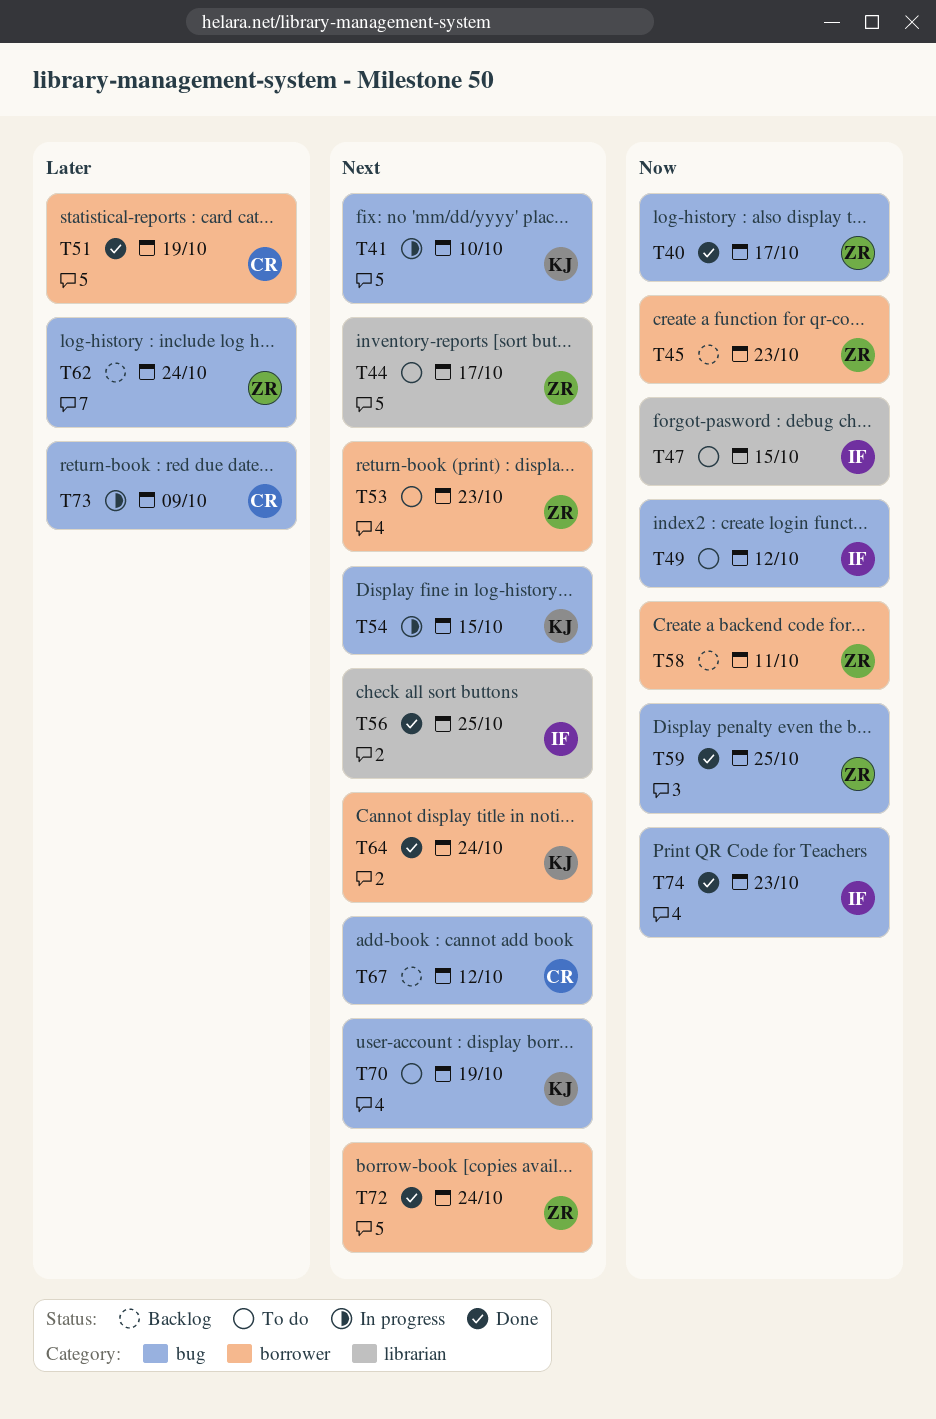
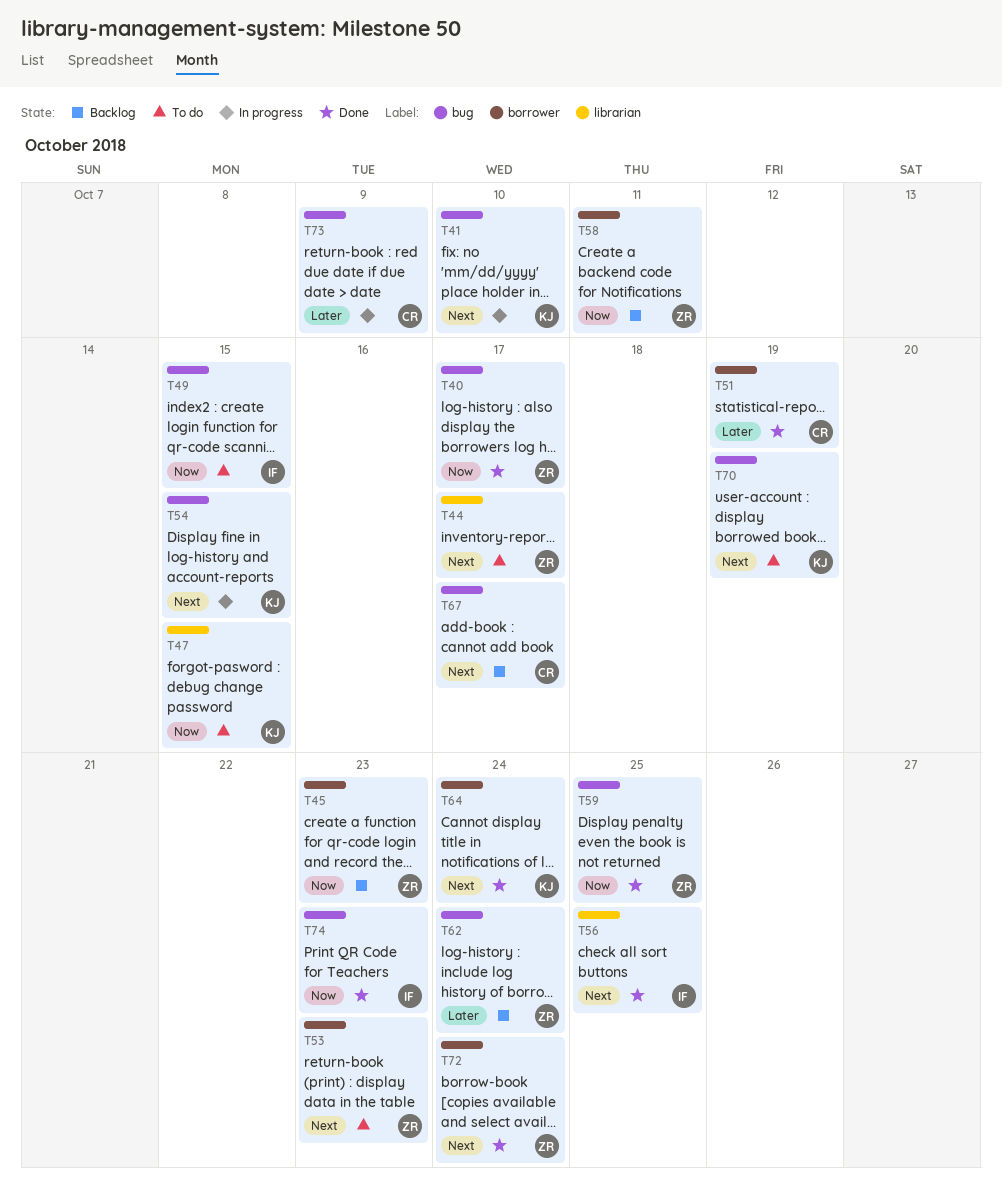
T47, owner: IF -> KJ
T49, due: Oct 12 -> Oct 15
T67, due: Oct 12 -> Oct 17

